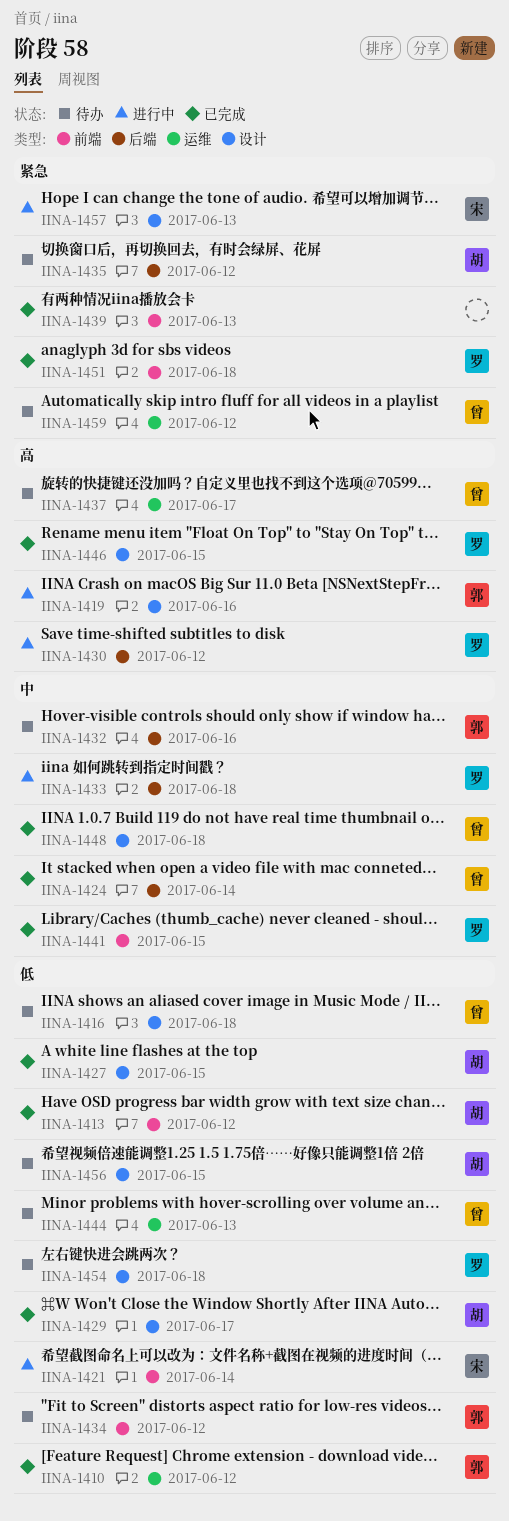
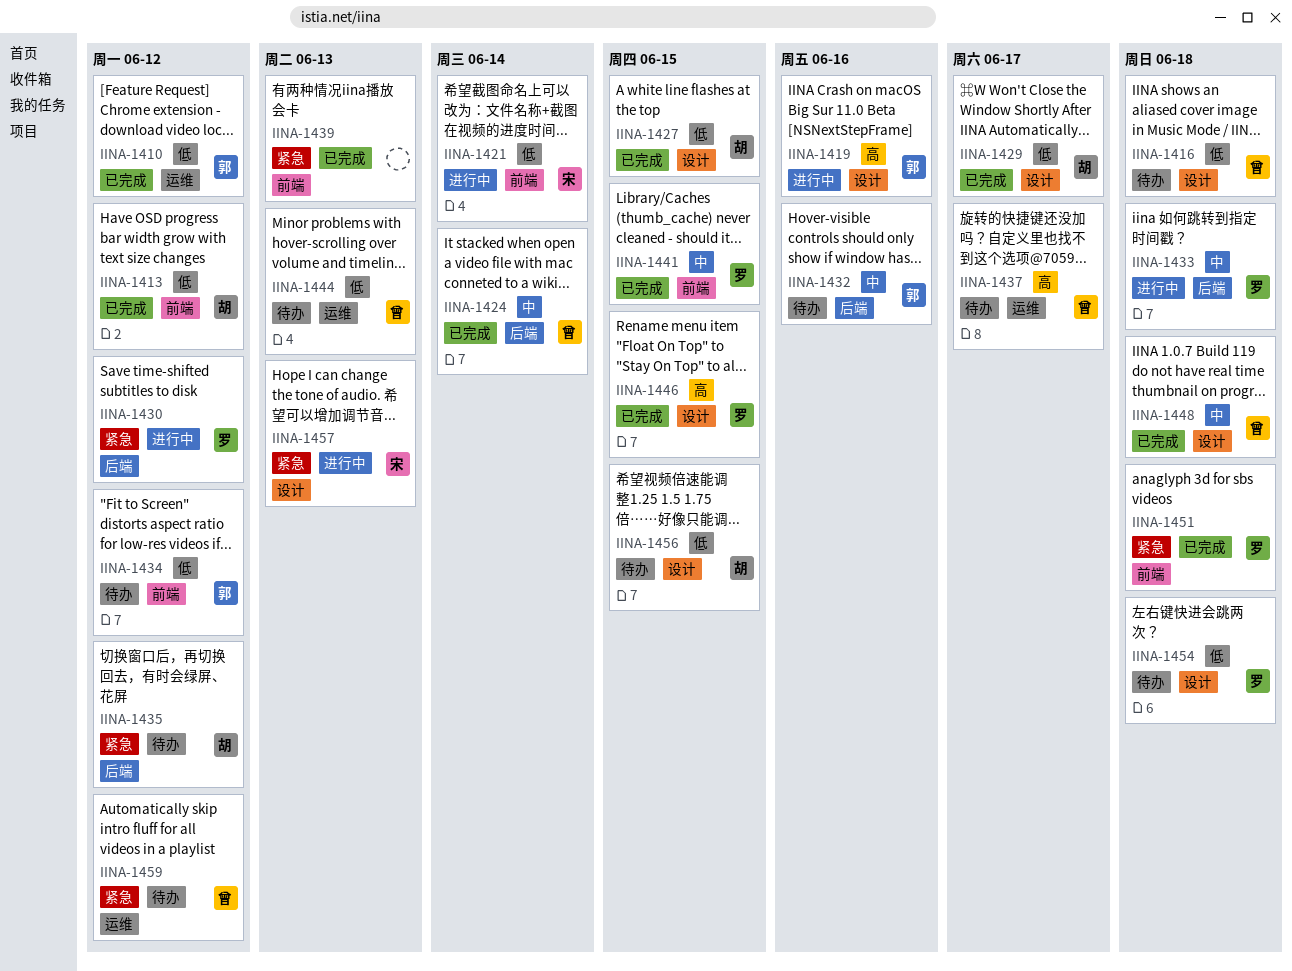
IINA-1430, priority: 高 -> 紧急

